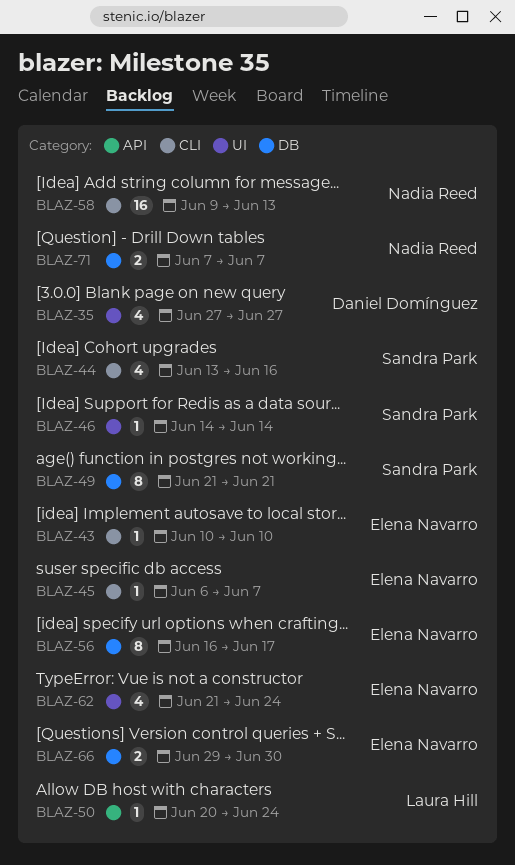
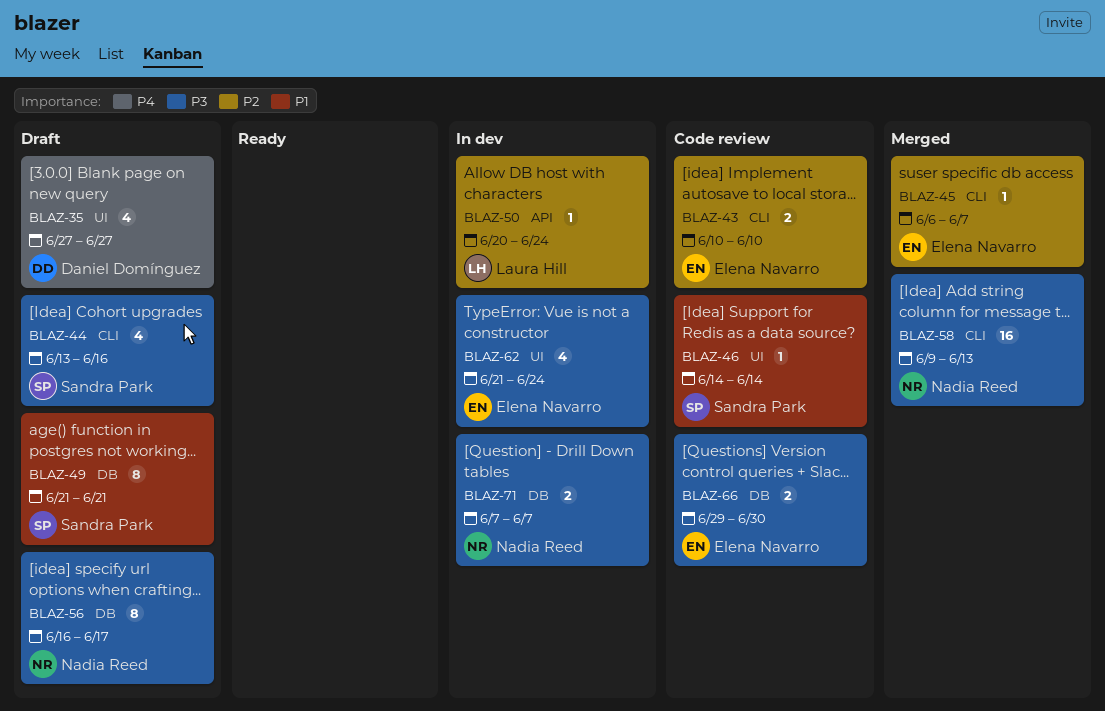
BLAZ-43, estimate: 1 -> 2
BLAZ-56, owner: Elena Navarro -> Nadia Reed

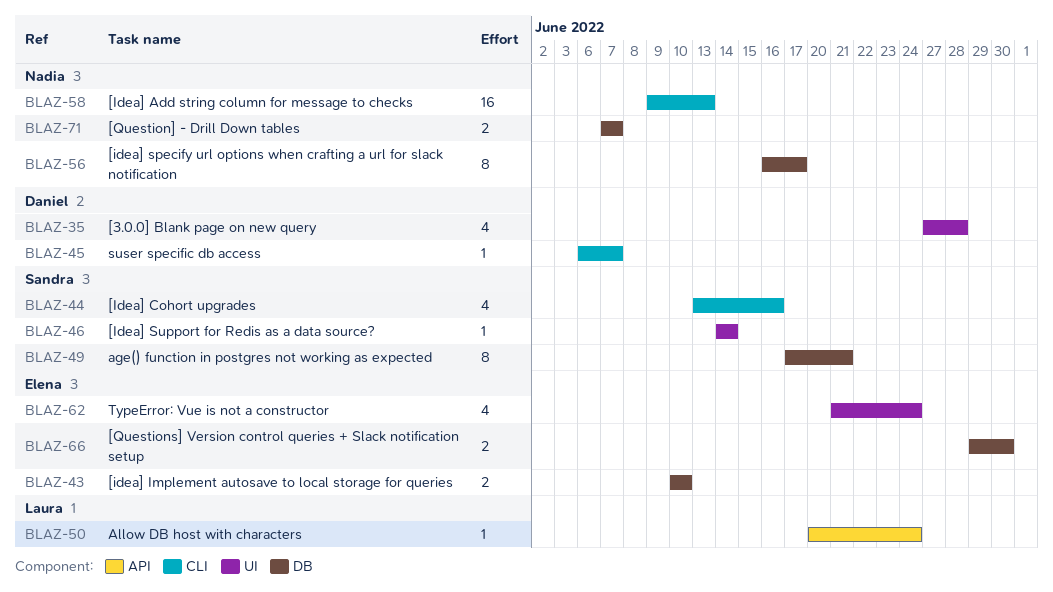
BLAZ-35, due: Jun 27 -> Jun 28
BLAZ-43, label: CLI -> DB
BLAZ-45, owner: Elena Navarro -> Daniel Domínguez
BLAZ-49, start: Jun 21 -> Jun 17

